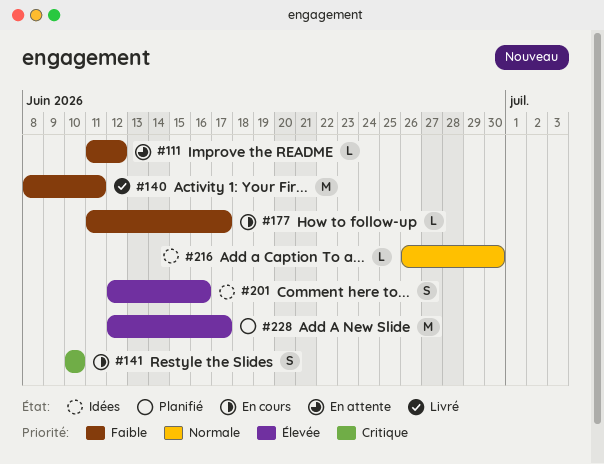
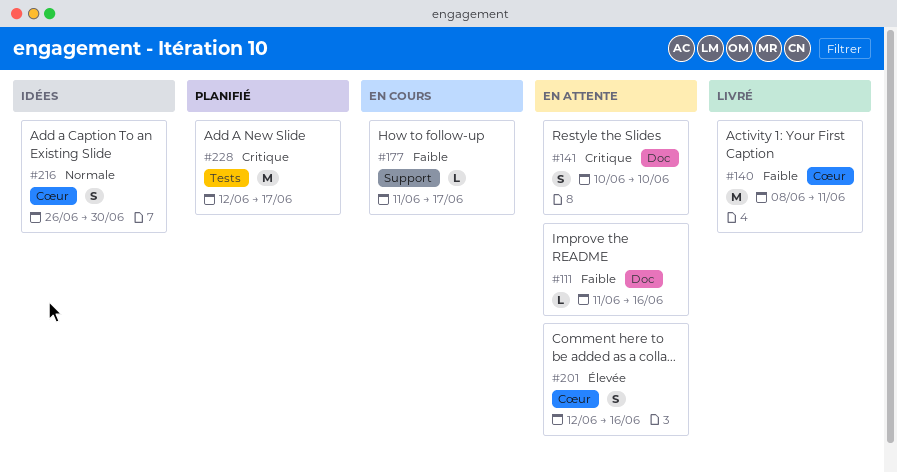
#111, due: Jun 12 -> Jun 16
#141, status: En cours -> En attente
#201, status: Idées -> En attente
#216, estimate: L -> S
#228, priority: Élevée -> Critique

